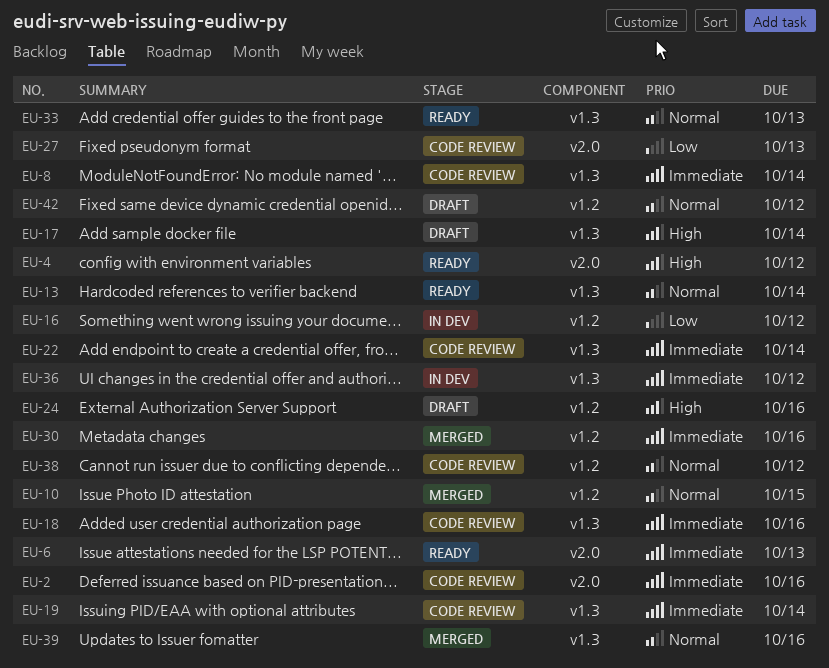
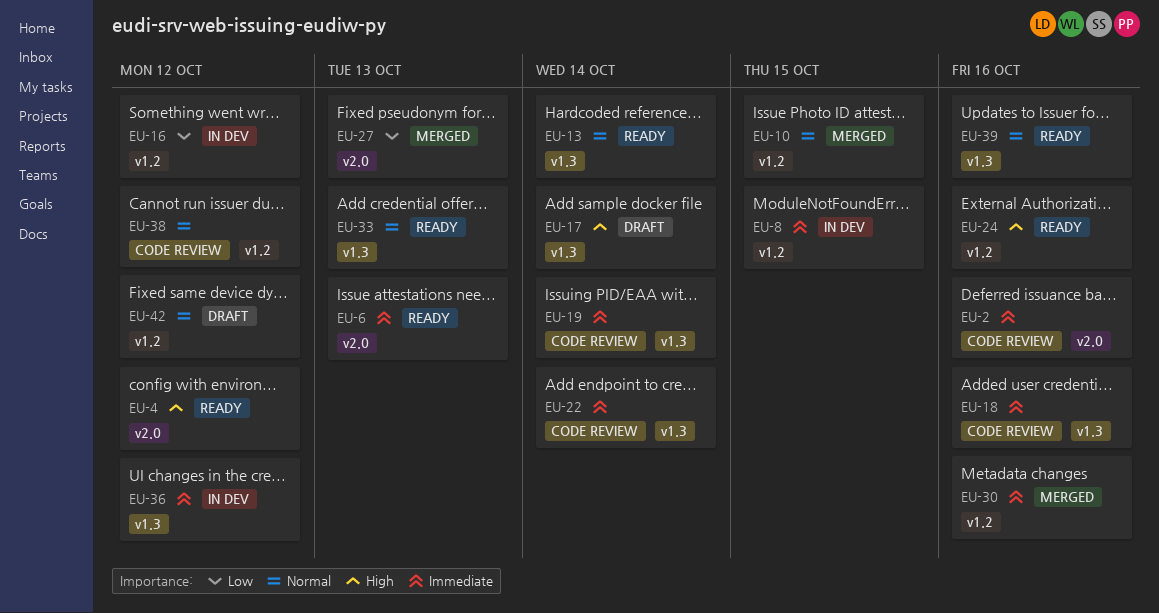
EU-8, status: Code review -> In dev
EU-8, label: v1.3 -> v1.2
EU-8, due: Oct 14 -> Oct 15
EU-24, status: Draft -> Ready
EU-27, status: Code review -> Merged
EU-39, status: Merged -> Ready

